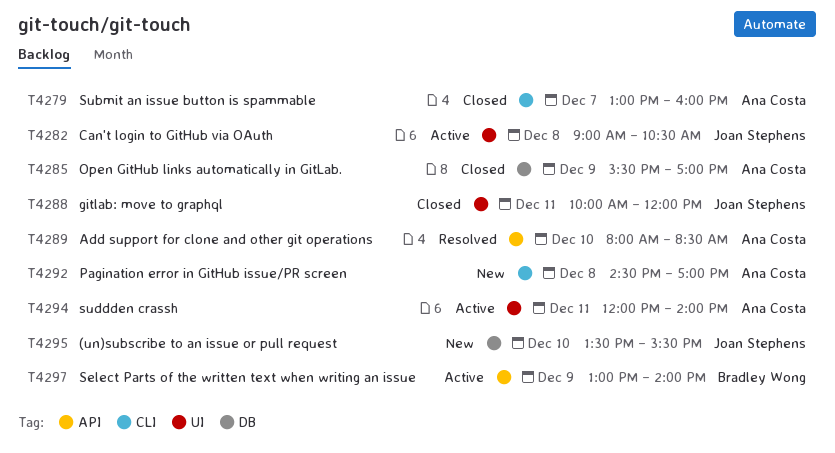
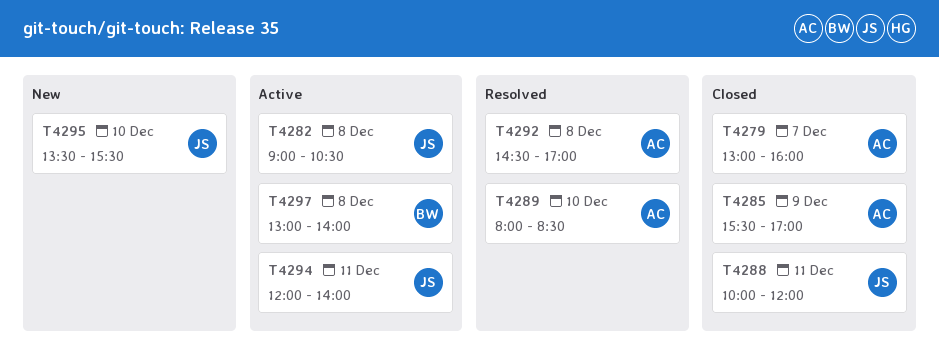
T4292, status: New -> Resolved
T4294, owner: Ana Costa -> Joan Stephens
T4297, day: Dec 9 -> Dec 8

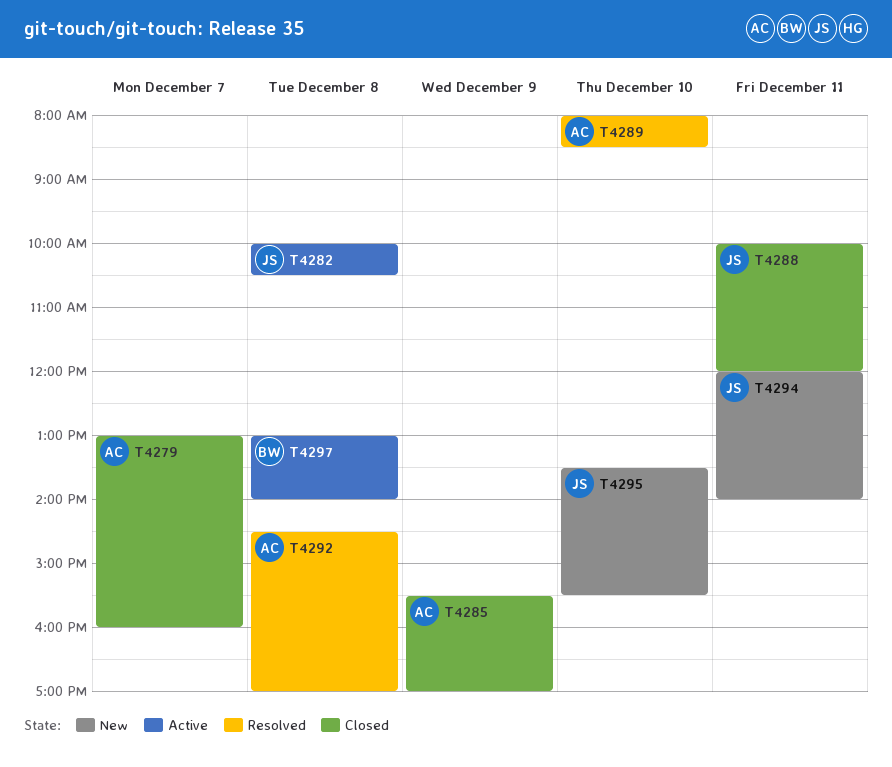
T4282, begins: 09:00 -> 10:00
T4294, status: Active -> New

